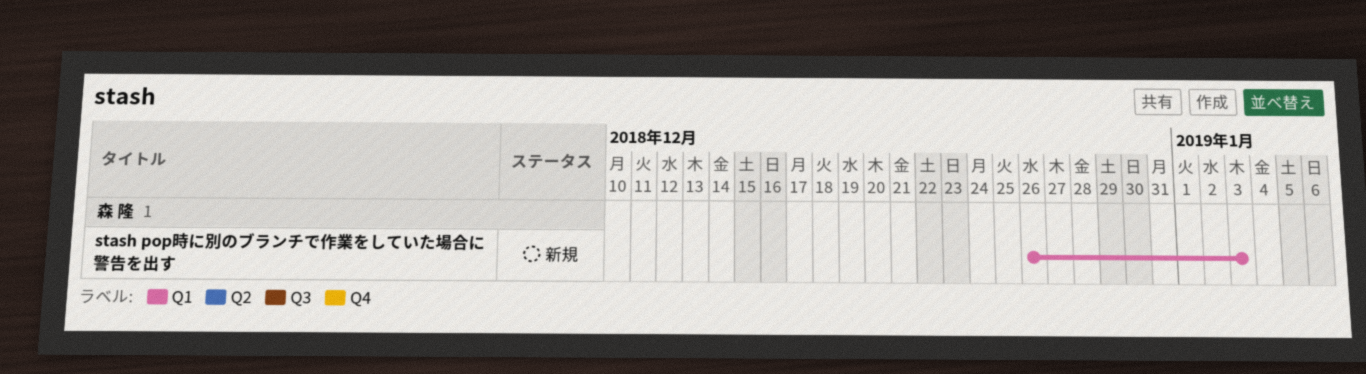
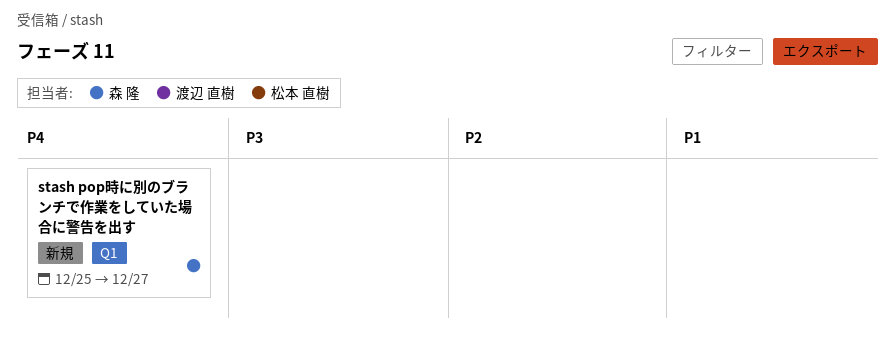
stash pop時に別のブランチで作業をしていた場合に警告を出す, start: Dec 26 -> Dec 25
stash pop時に別のブランチで作業をしていた場合に警告を出す, due: Jan 3 -> Dec 27

